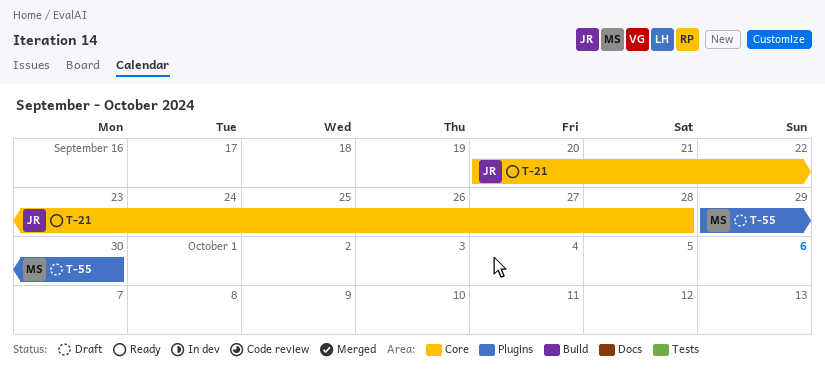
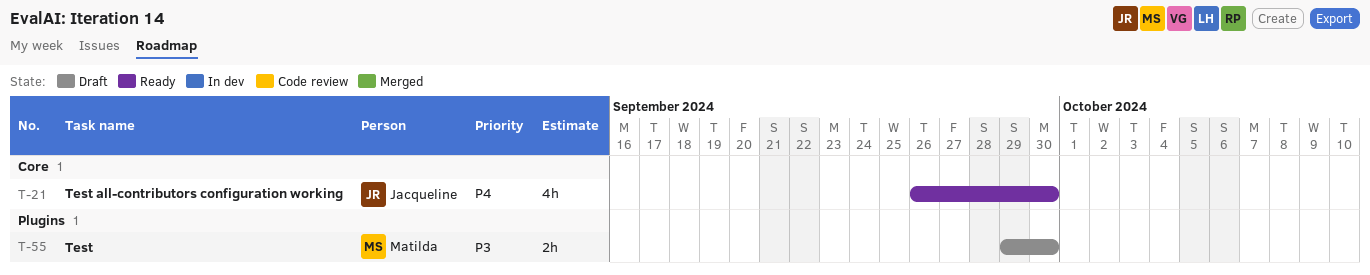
T-21, start: Sep 20 -> Sep 26
T-21, due: Sep 28 -> Sep 30

